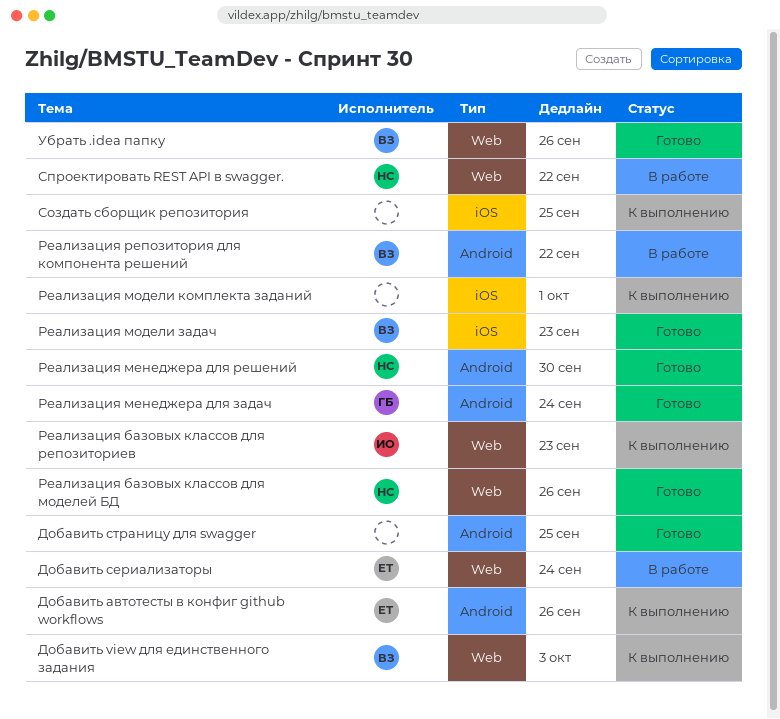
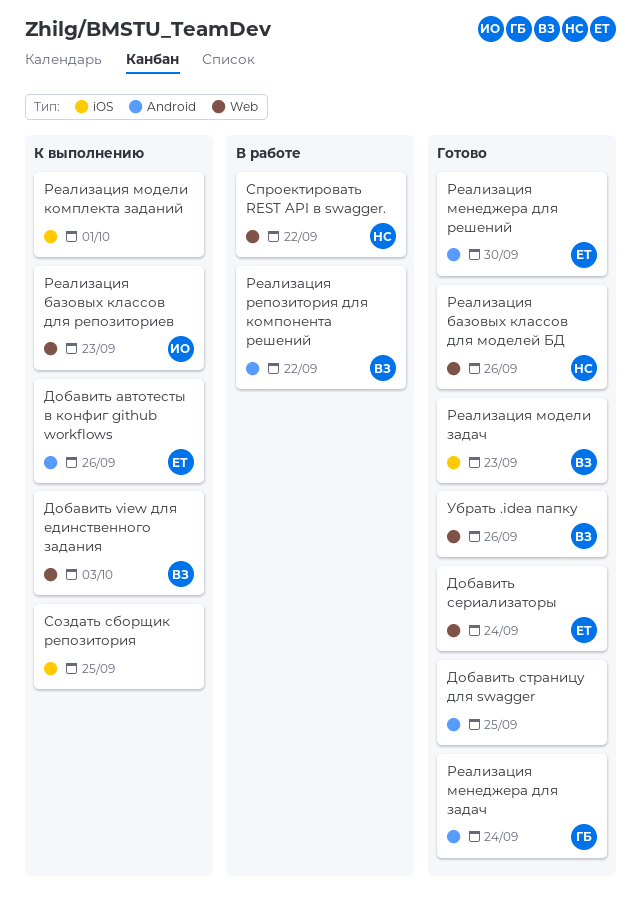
Добавить сериализаторы, status: В работе -> Готово
Реализация менеджера для решений, owner: НС -> ЕТ

